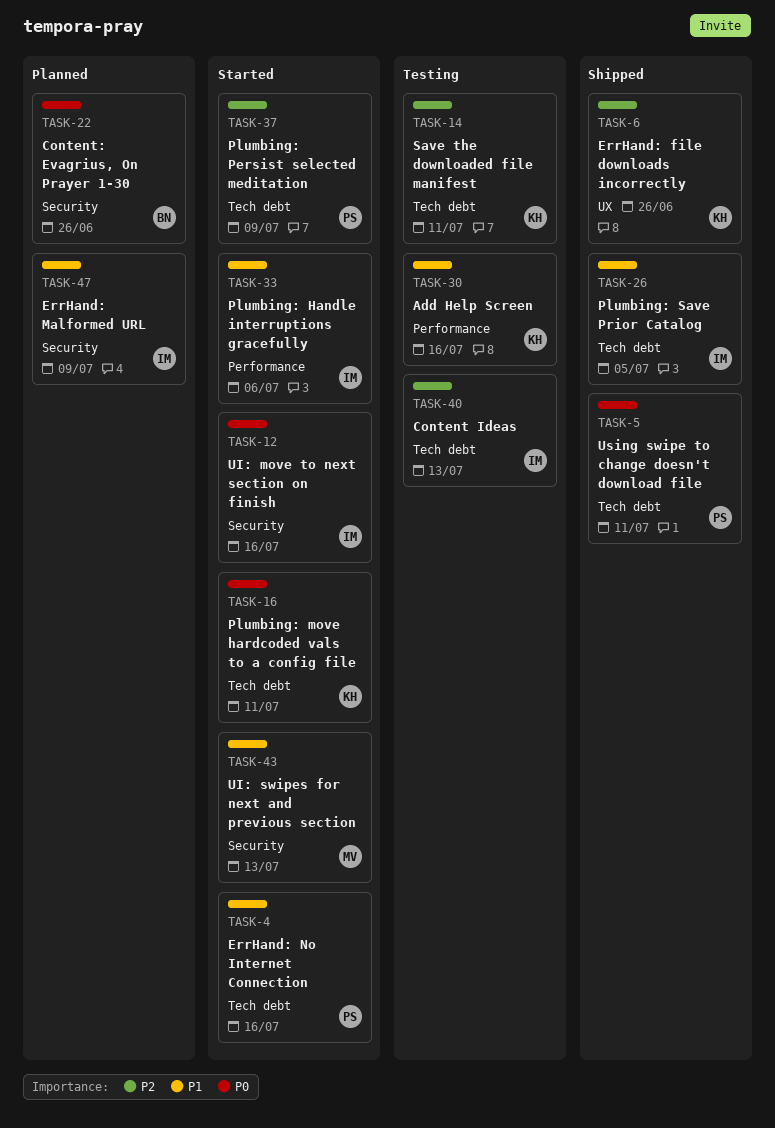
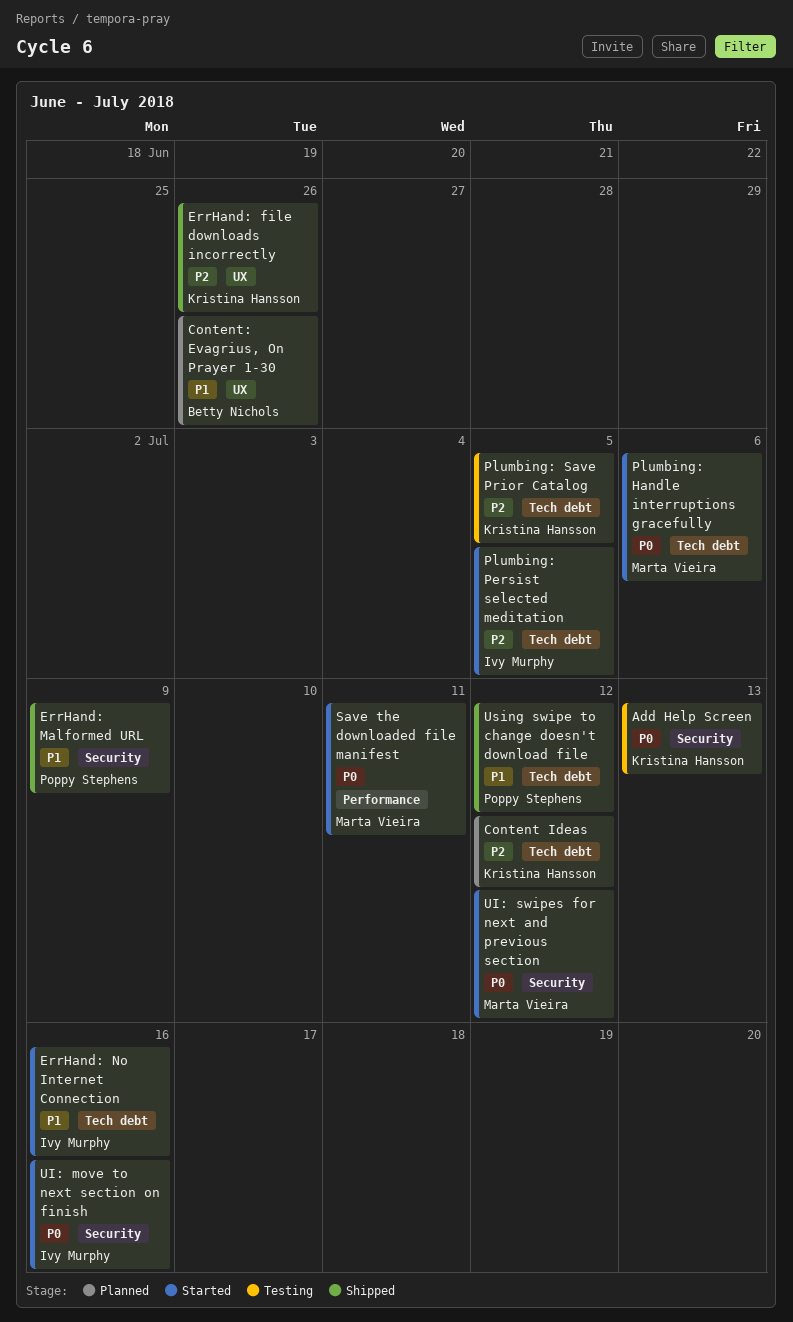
Add Help Screen, priority: P1 -> P0
Add Help Screen, label: Performance -> Security
Add Help Screen, due: Jul 16 -> Jul 13
Content Ideas, status: Testing -> Planned
Content Ideas, owner: Ivy Murphy -> Kristina Hansson
Content Ideas, due: Jul 13 -> Jul 12
Content: Evagrius, On Prayer 1-30, priority: P0 -> P1
Content: Evagrius, On Prayer 1-30, label: Security -> UX
ErrHand: Malformed URL, status: Planned -> Shipped
ErrHand: Malformed URL, owner: Ivy Murphy -> Poppy Stephens
ErrHand: No Internet Connection, owner: Poppy Stephens -> Ivy Murphy
Plumbing: Handle interruptions gracefully, owner: Ivy Murphy -> Marta Vieira
Plumbing: Handle interruptions gracefully, priority: P1 -> P0
Plumbing: Handle interruptions gracefully, label: Performance -> Tech debt
Plumbing: move hardcoded vals to a config file: present -> none
Plumbing: Persist selected meditation, owner: Poppy Stephens -> Ivy Murphy
Plumbing: Persist selected meditation, due: Jul 9 -> Jul 5
Plumbing: Save Prior Catalog, status: Shipped -> Testing
Plumbing: Save Prior Catalog, owner: Ivy Murphy -> Kristina Hansson
Plumbing: Save Prior Catalog, priority: P1 -> P2
Save the downloaded file manifest, status: Testing -> Started
Save the downloaded file manifest, owner: Kristina Hansson -> Marta Vieira
Save the downloaded file manifest, priority: P2 -> P0
Save the downloaded file manifest, label: Tech debt -> Performance
UI: swipes for next and previous section, priority: P1 -> P0
UI: swipes for next and previous section, due: Jul 13 -> Jul 12
Using swipe to change doesn't download file, priority: P0 -> P1
Using swipe to change doesn't download file, due: Jul 11 -> Jul 12

